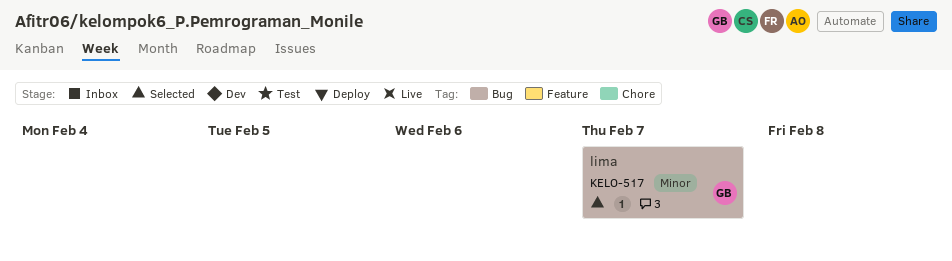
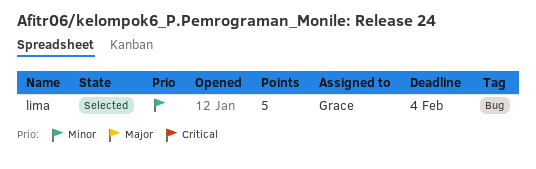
lima, estimate: 1 -> 5
lima, due: Feb 7 -> Feb 4

